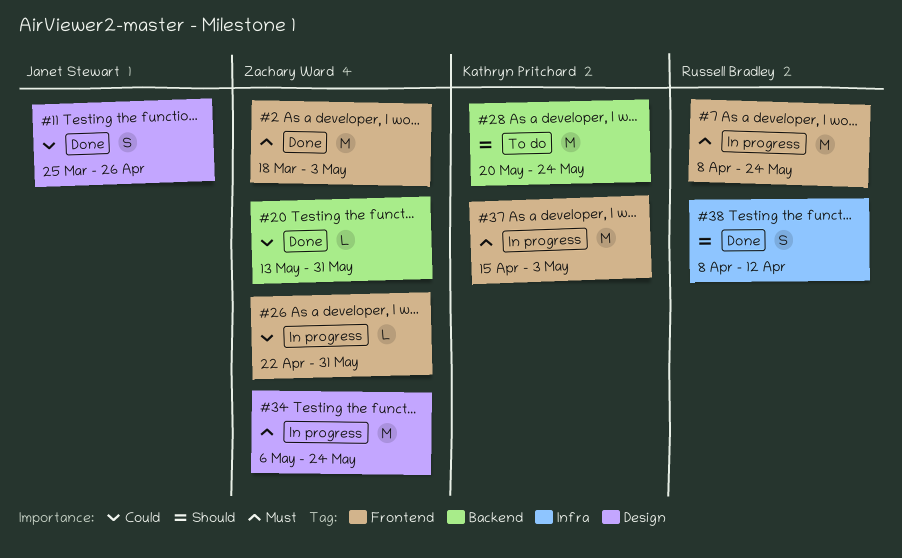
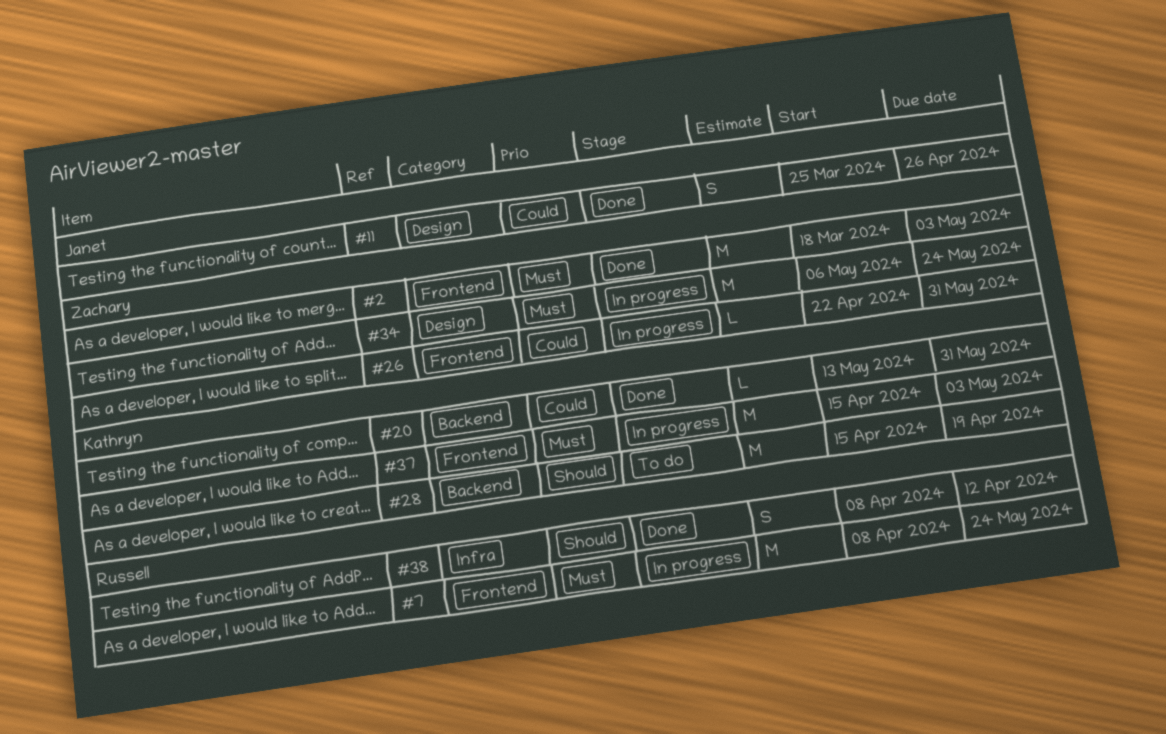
#20, owner: Zachary Ward -> Kathryn Pritchard
#28, start: May 20 -> Apr 15
#28, due: May 24 -> Apr 19

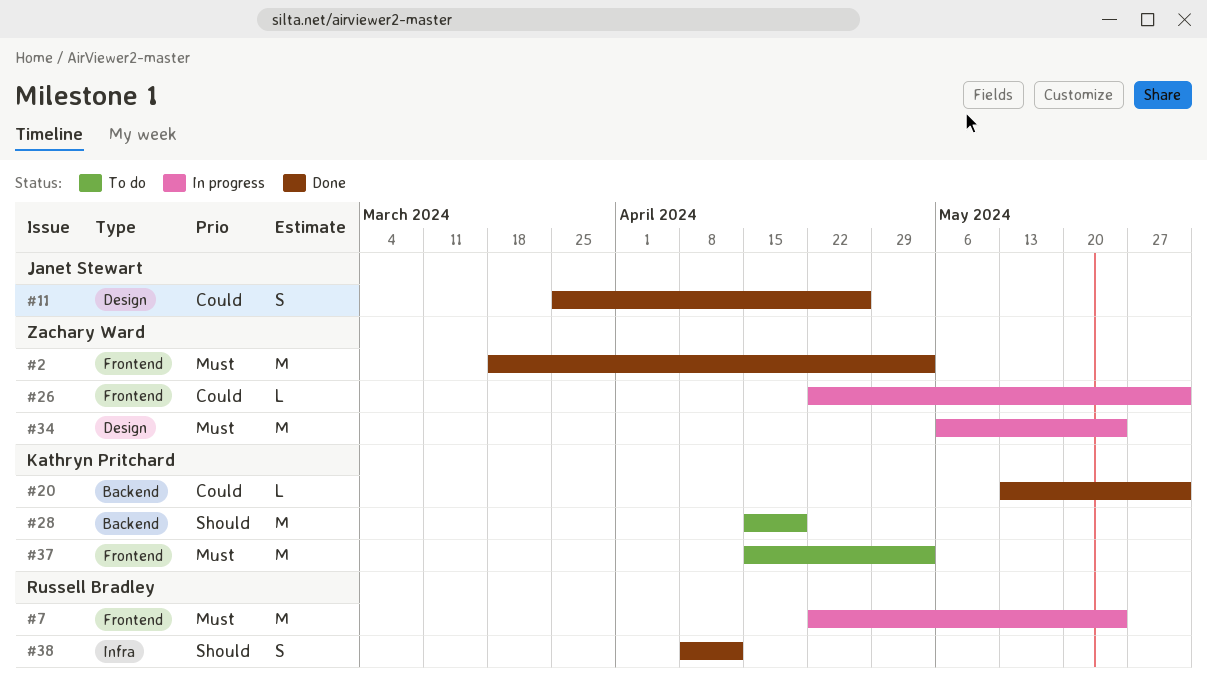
#7, start: Apr 8 -> Apr 22
#37, status: In progress -> To do

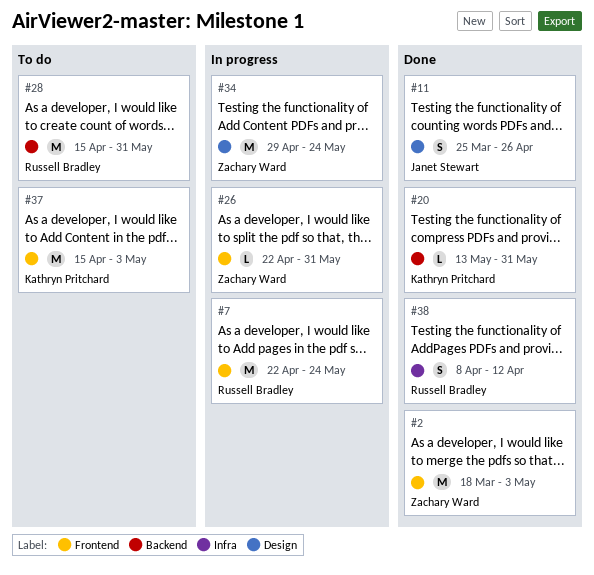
#28, owner: Kathryn Pritchard -> Russell Bradley
#28, due: Apr 19 -> May 31
#34, start: May 6 -> Apr 29

